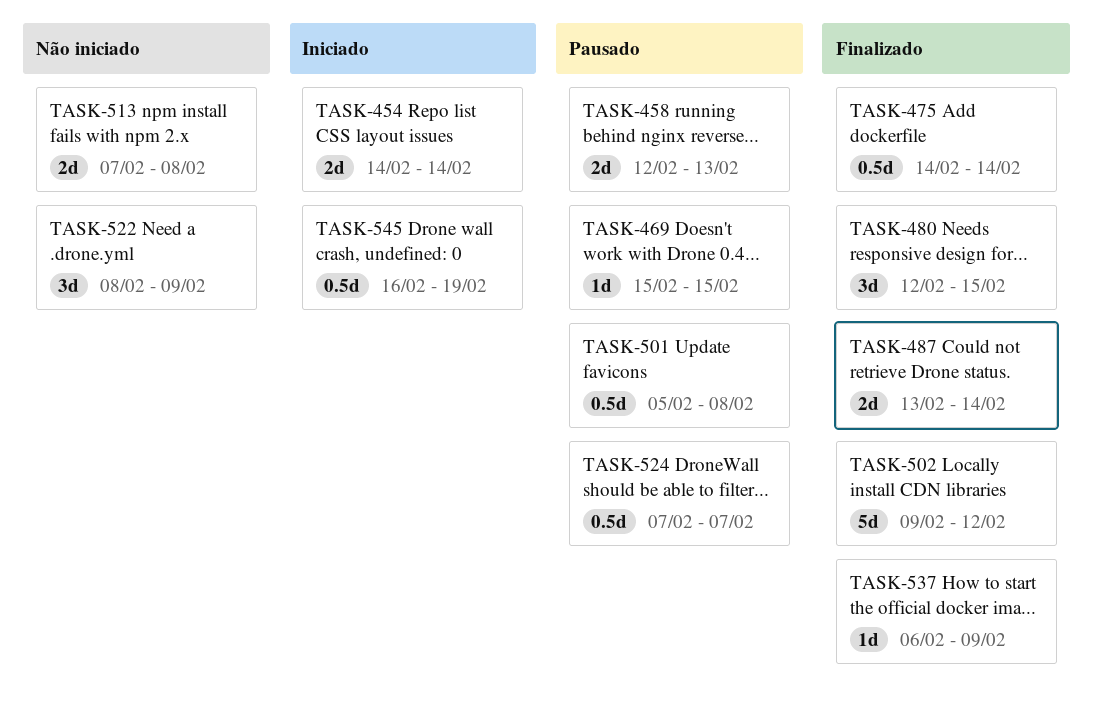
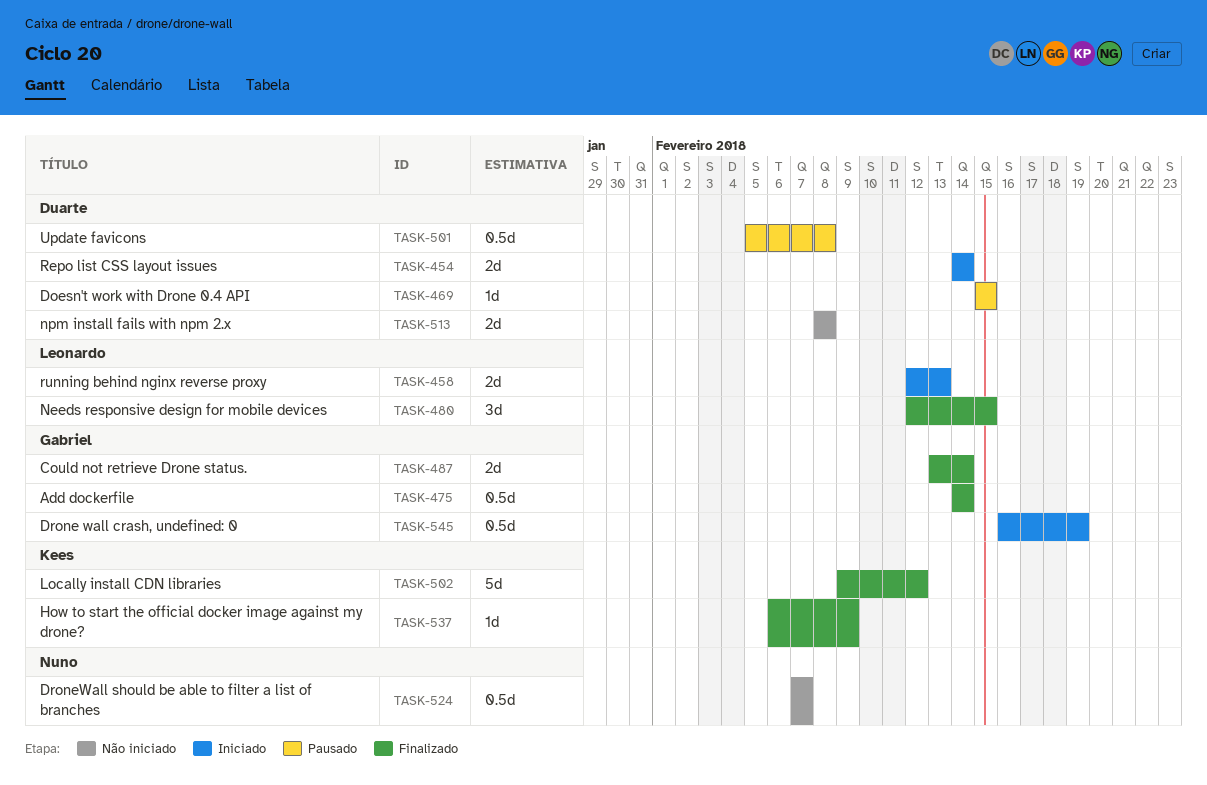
TASK-458, status: Pausado -> Iniciado
TASK-513, start: Feb 7 -> Feb 8
TASK-522: present -> none
TASK-524, status: Pausado -> Não iniciado

